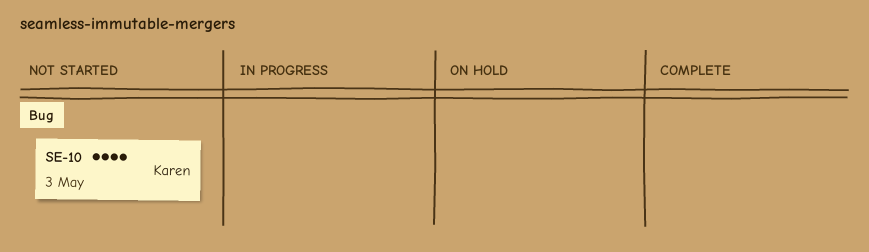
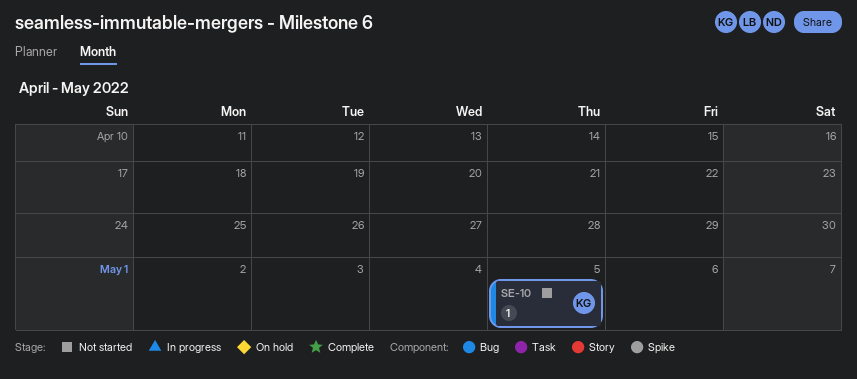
SE-10, estimate: 4 -> 1
SE-10, due: May 3 -> May 5

